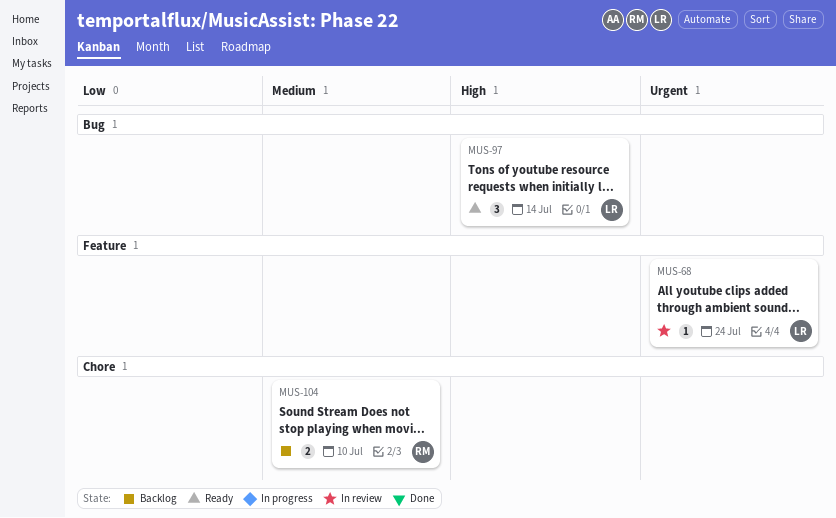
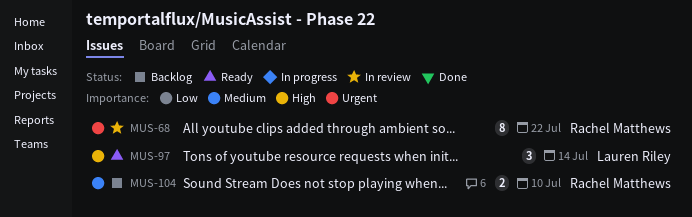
MUS-68, owner: Lauren Riley -> Rachel Matthews
MUS-68, estimate: 1 -> 8
MUS-68, due: Jul 24 -> Jul 22

